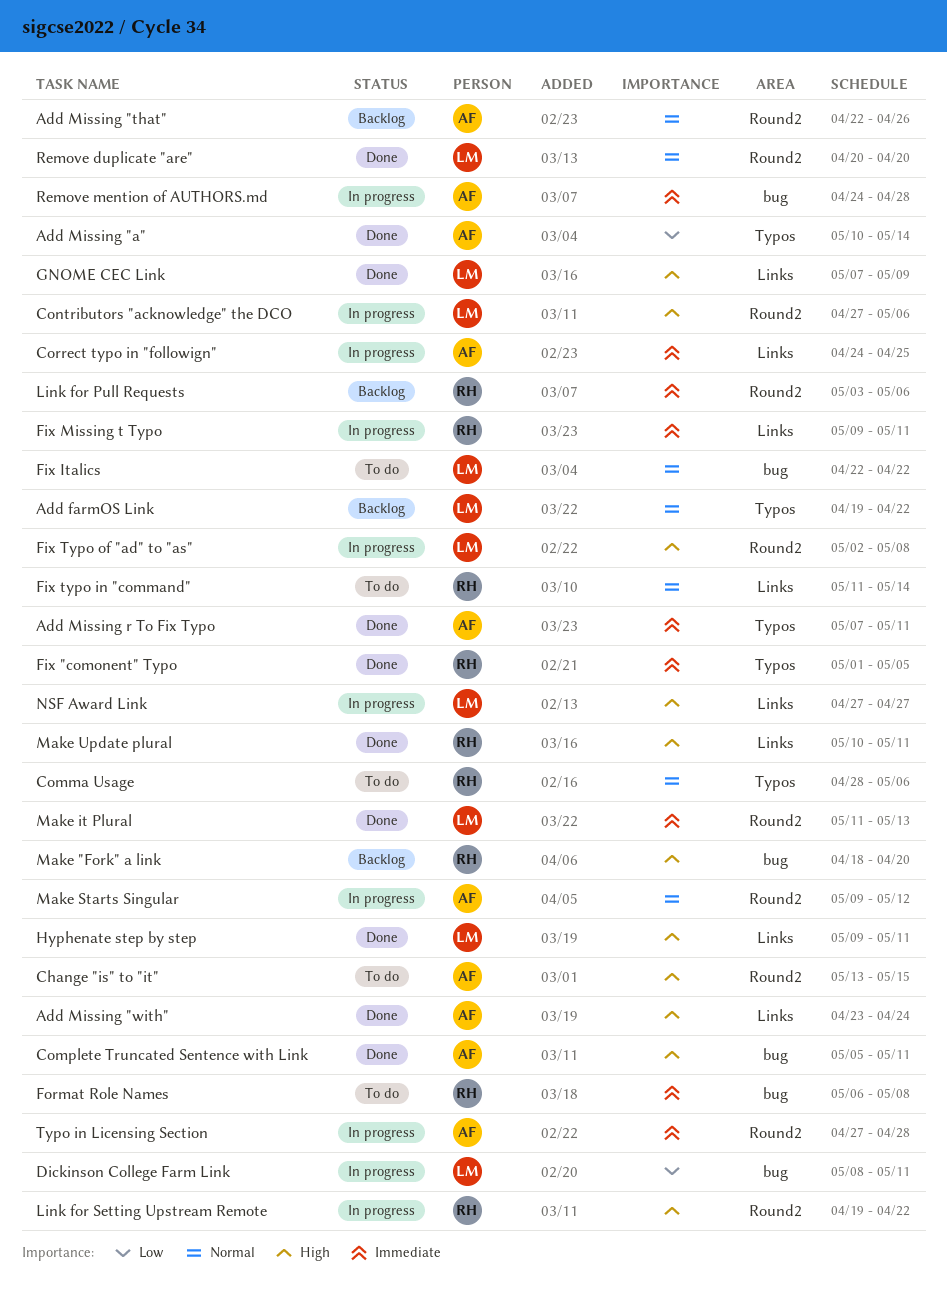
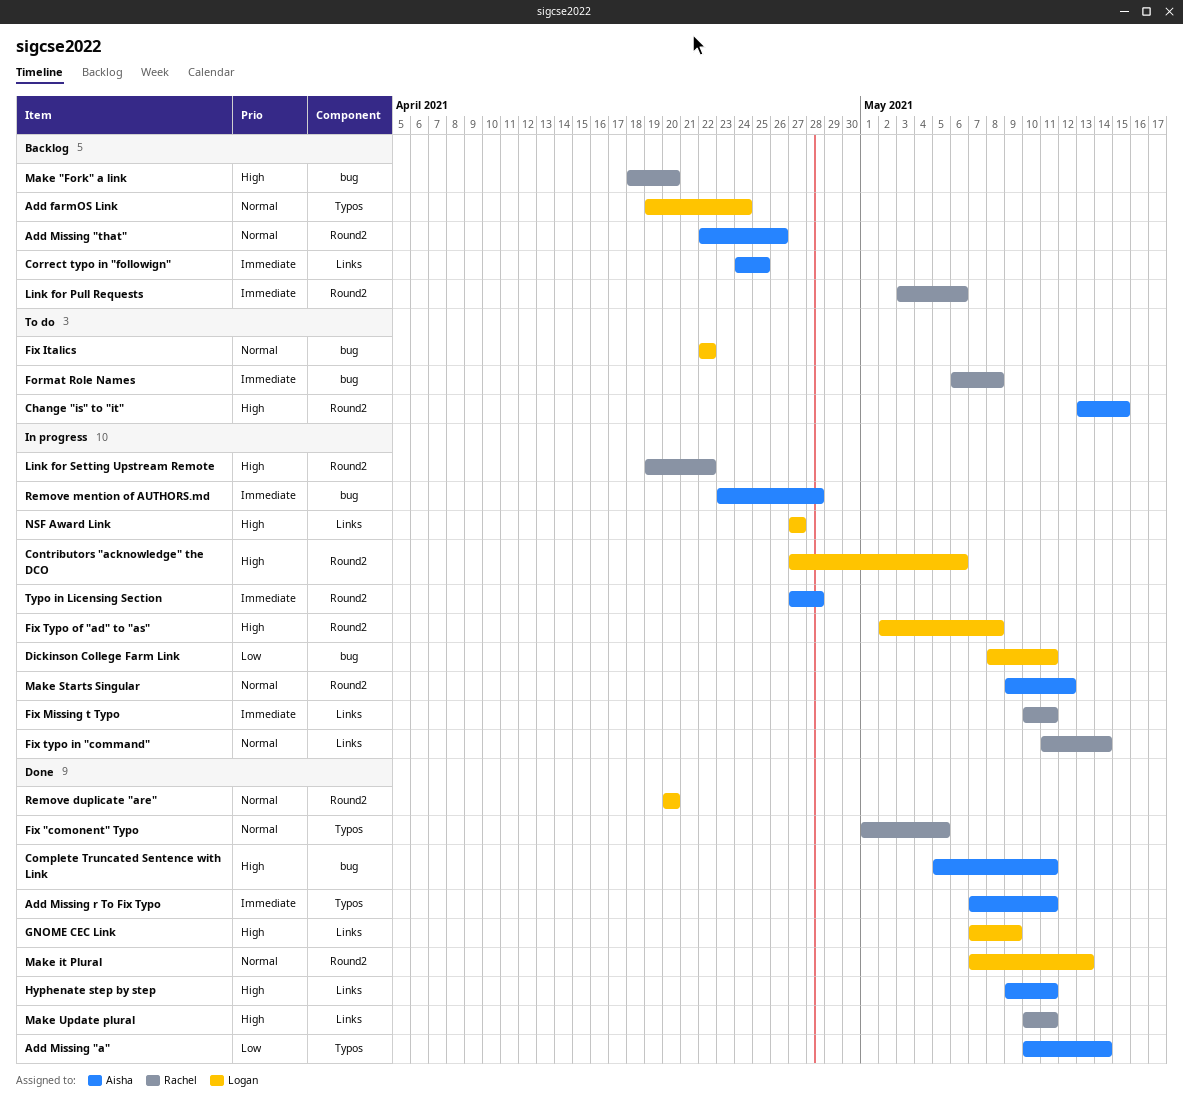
Add farmOS Link, due: Apr 22 -> Apr 24
Add Missing "with": present -> none
Comma Usage: present -> none
Correct typo in "followign", status: In progress -> Backlog
Fix "comonent" Typo, priority: Immediate -> Normal
Fix Missing t Typo, start: May 9 -> May 10
Fix typo in "command", status: To do -> In progress
Hyphenate step by step, owner: Logan -> Aisha
Make it Plural, priority: Immediate -> Normal
Make it Plural, start: May 11 -> May 7
Remove mention of AUTHORS.md, start: Apr 24 -> Apr 23

